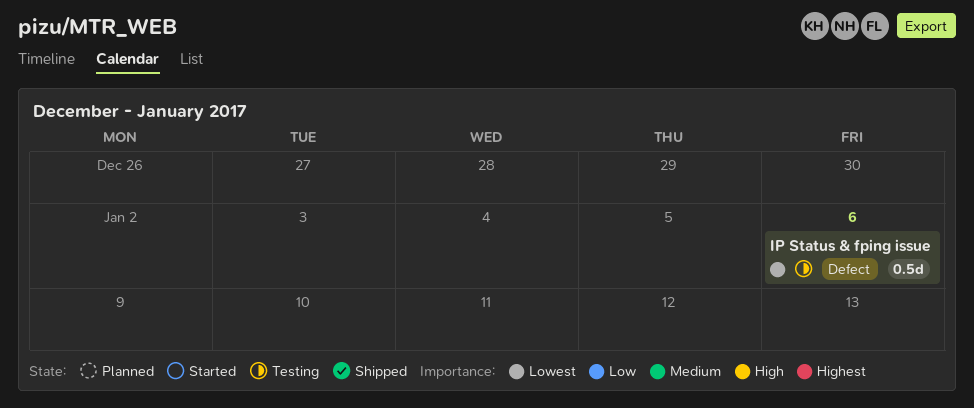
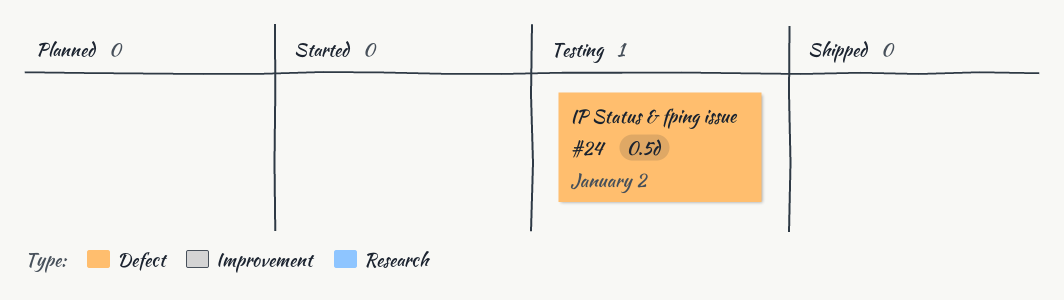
IP Status & fping issue, due: Jan 6 -> Jan 2

